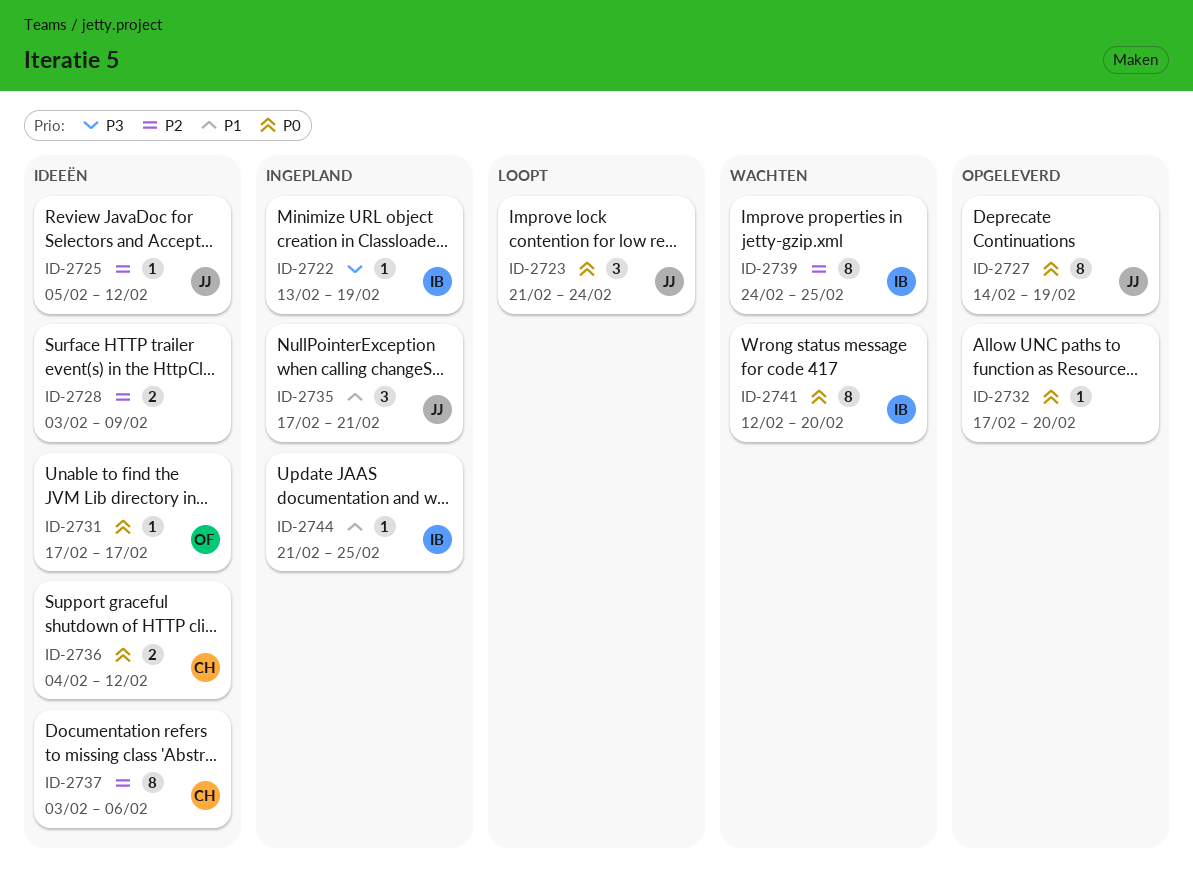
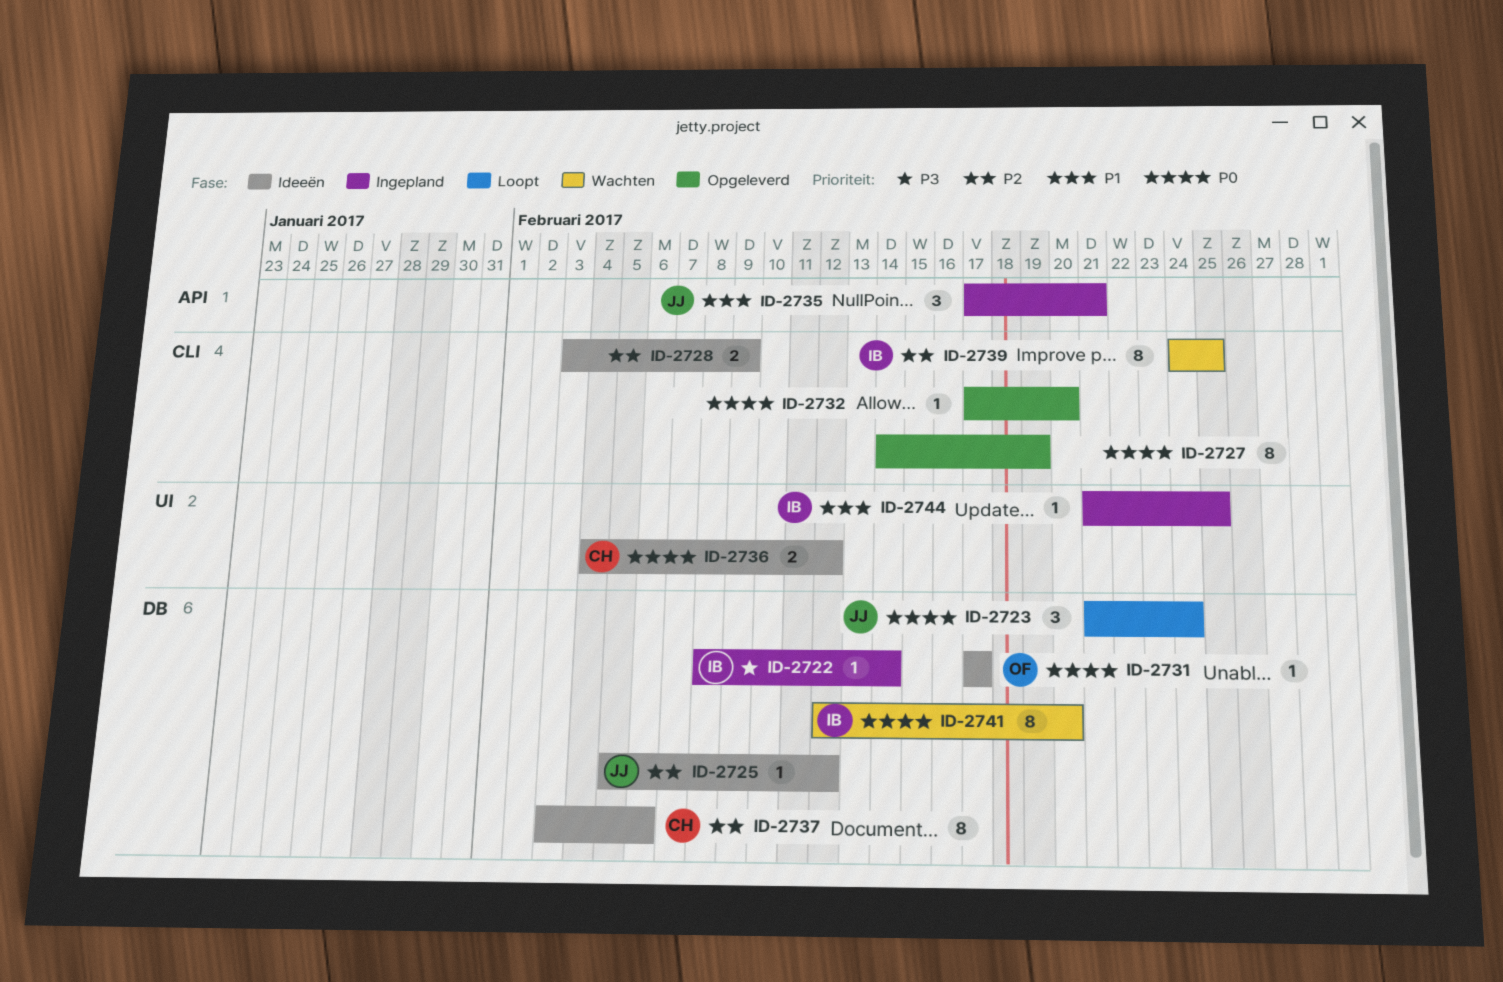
ID-2722, start: Feb 13 -> Feb 8
ID-2722, due: Feb 19 -> Feb 14
ID-2727, owner: JJ -> none

